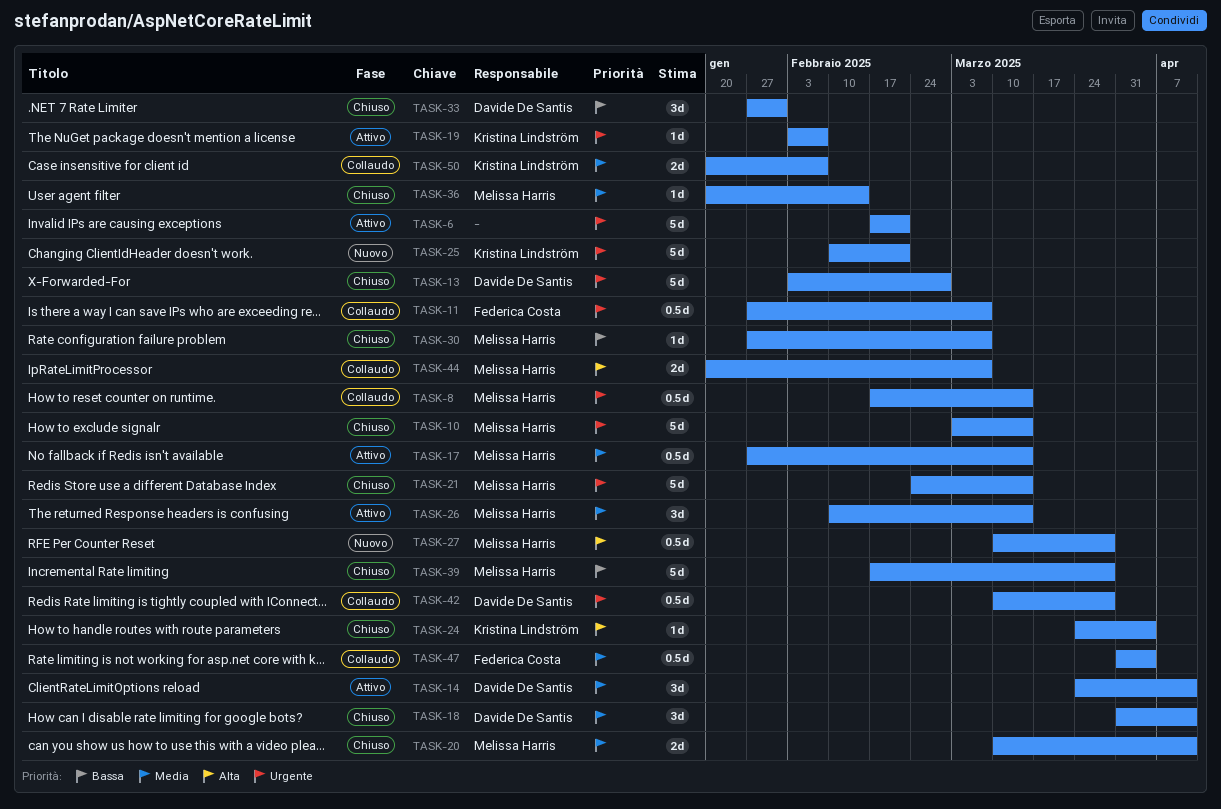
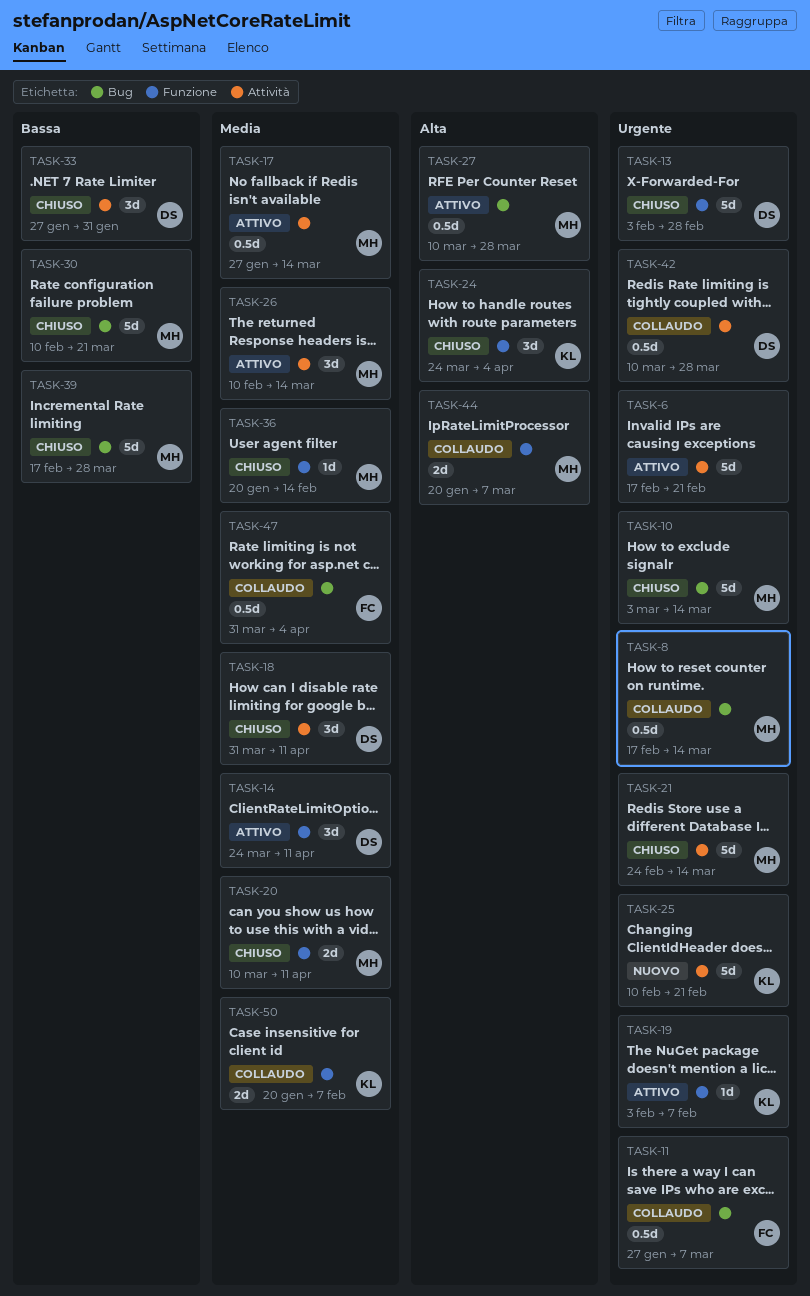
TASK-24, estimate: 1d -> 3d
TASK-27, status: Nuovo -> Attivo
TASK-30, estimate: 1d -> 5d
TASK-30, start: Jan 27 -> Feb 10
TASK-30, due: Mar 7 -> Mar 21

